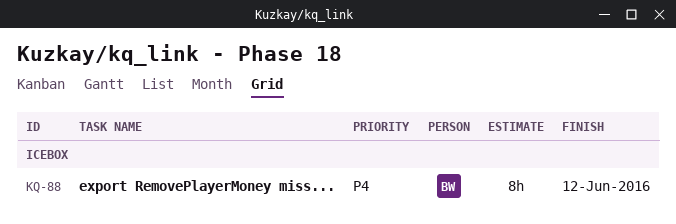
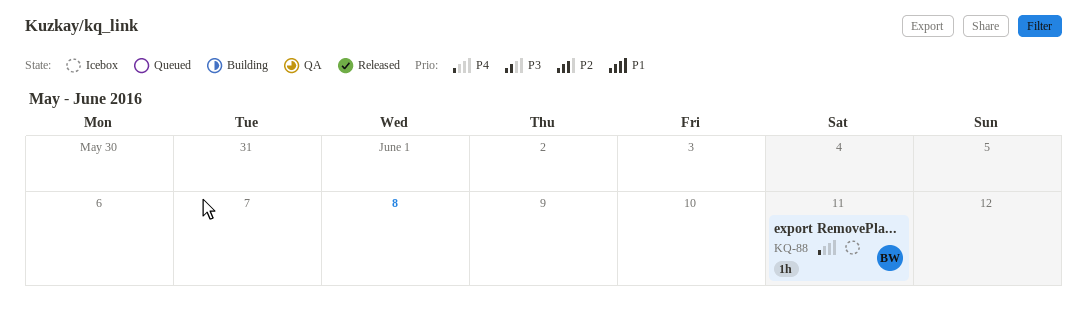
KQ-88, estimate: 8h -> 1h
KQ-88, due: Jun 12 -> Jun 11

